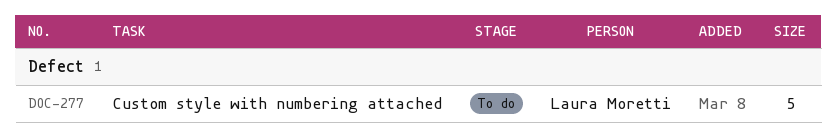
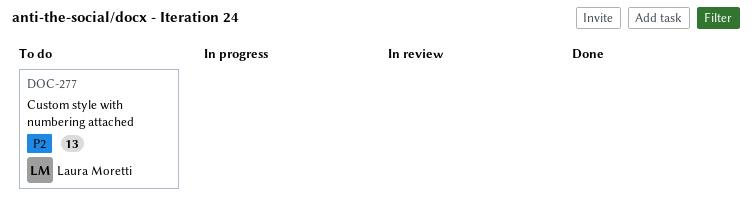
DOC-277, estimate: 5 -> 13

